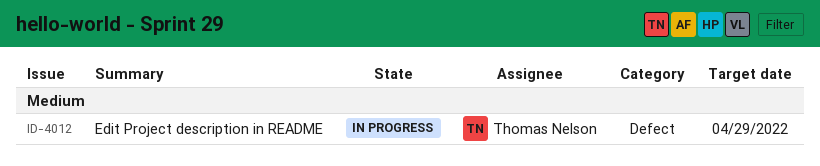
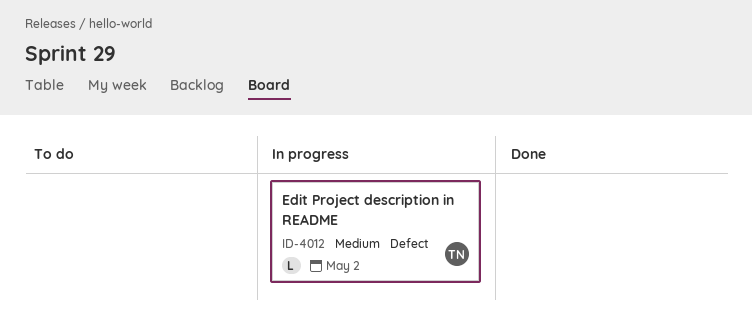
ID-4012, due: Apr 29 -> May 2

